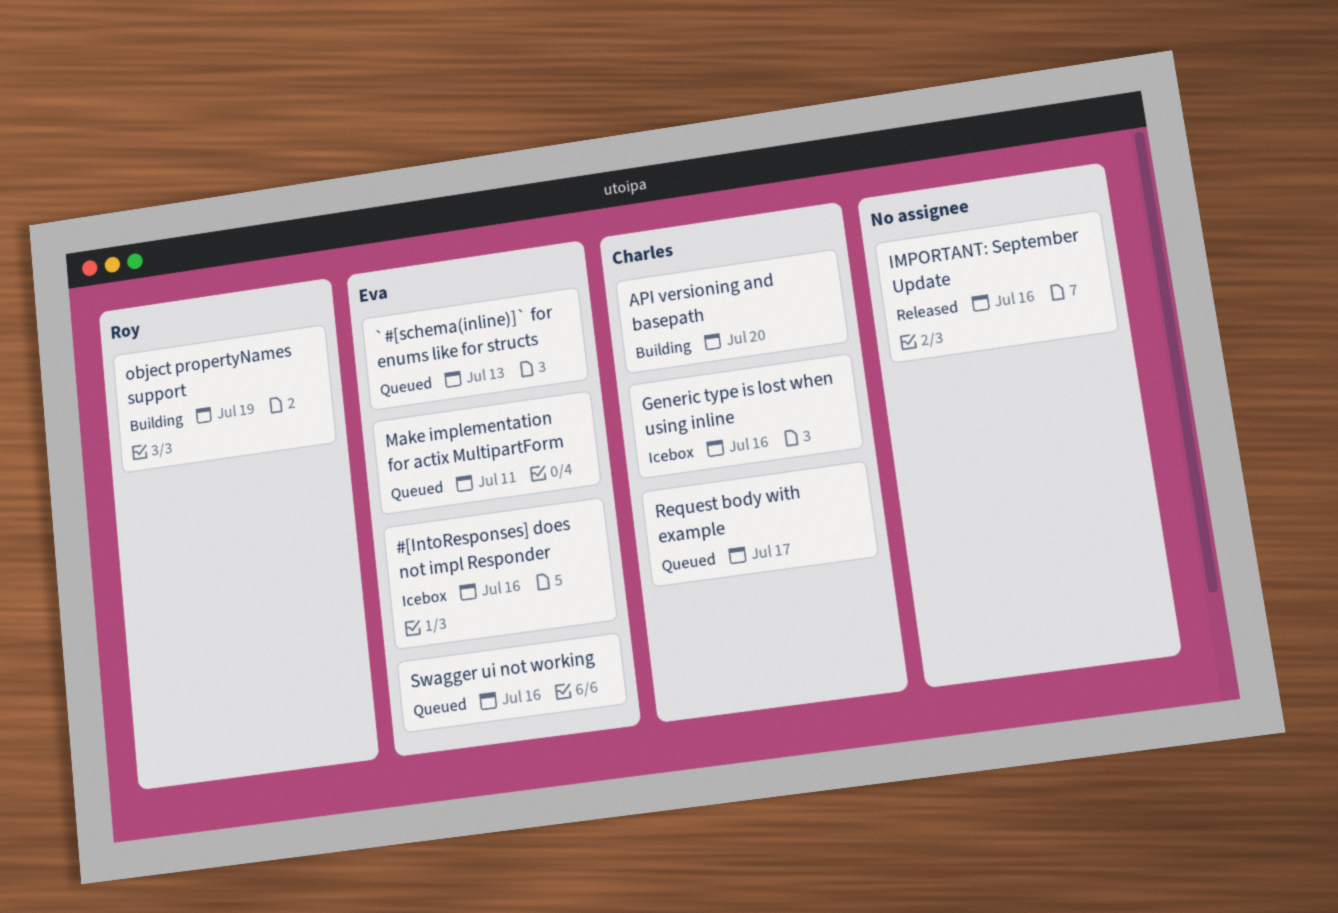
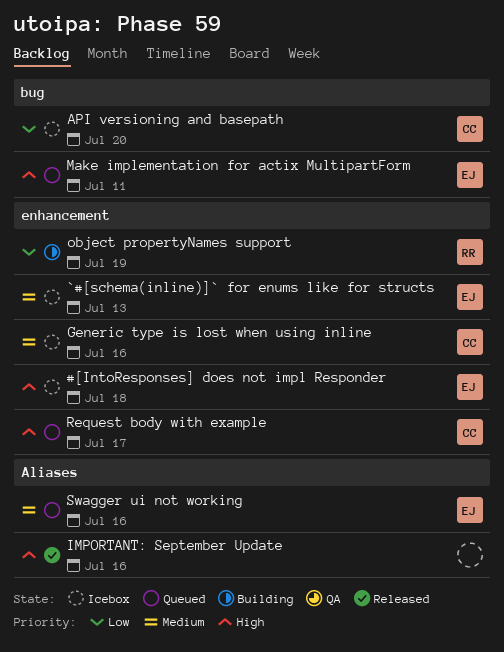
#[IntoResponses] does not impl Responder, due: Jul 16 -> Jul 18
`#[schema(inline)]` for enums like for structs, status: Queued -> Icebox
API versioning and basepath, status: Building -> Icebox

